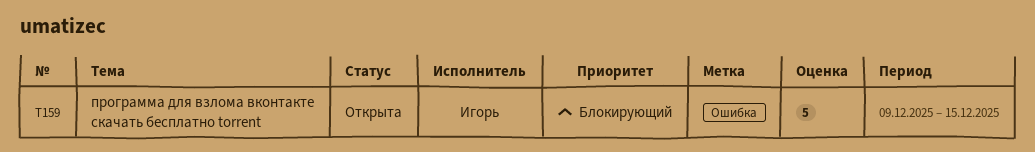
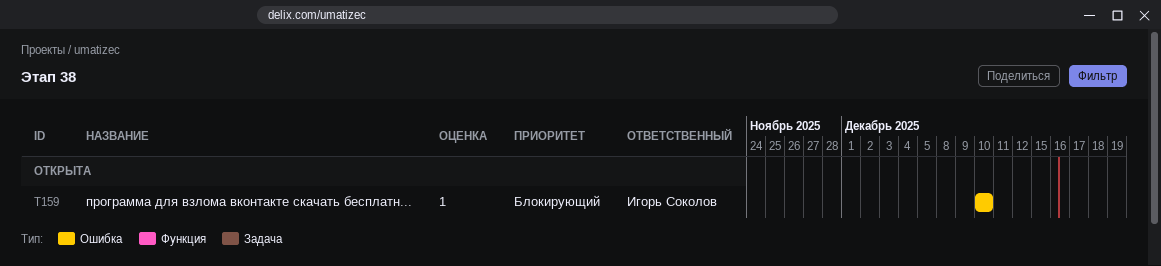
T159, estimate: 5 -> 1
T159, start: Dec 9 -> Dec 10
T159, due: Dec 15 -> Dec 10

